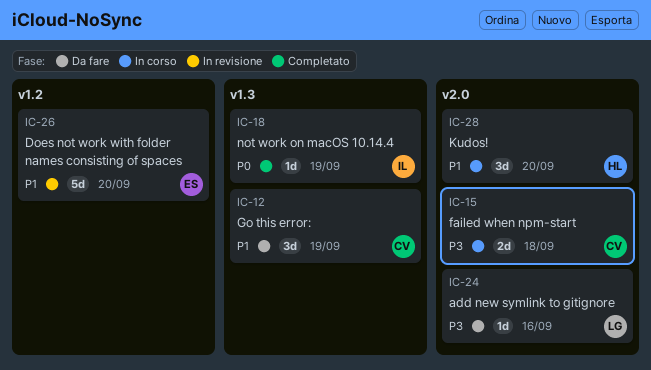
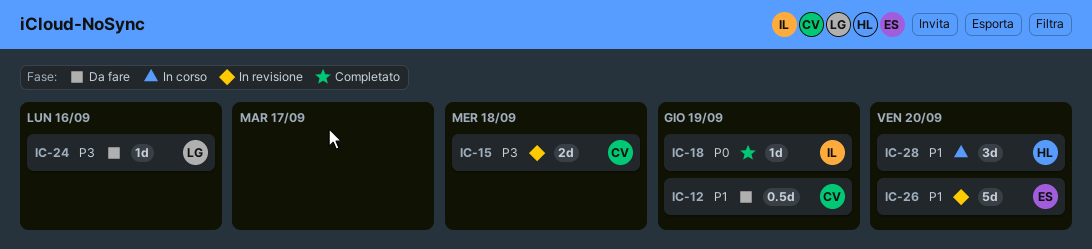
IC-12, estimate: 3d -> 0.5d
IC-15, status: In corso -> In revisione

